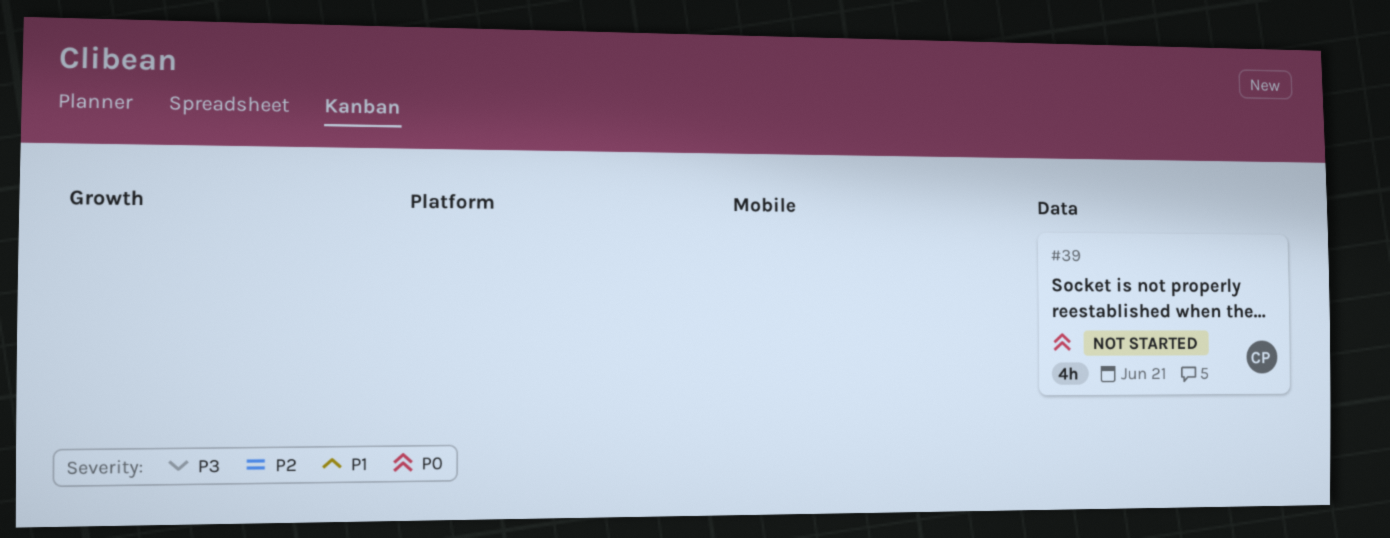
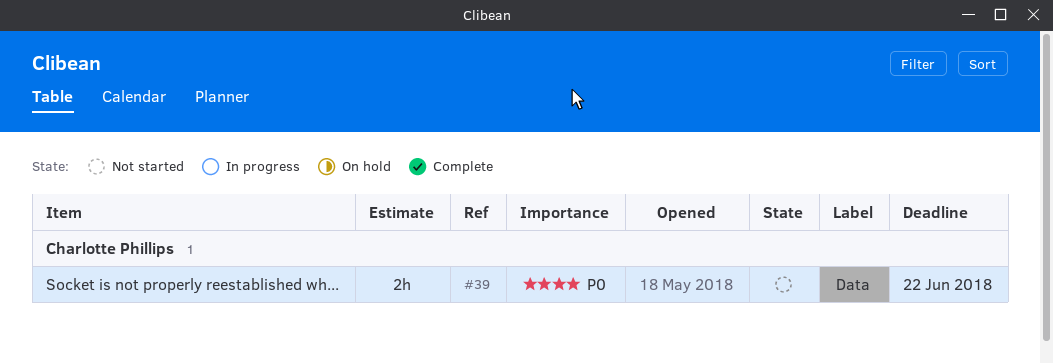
#39, estimate: 4h -> 2h
#39, due: Jun 21 -> Jun 22

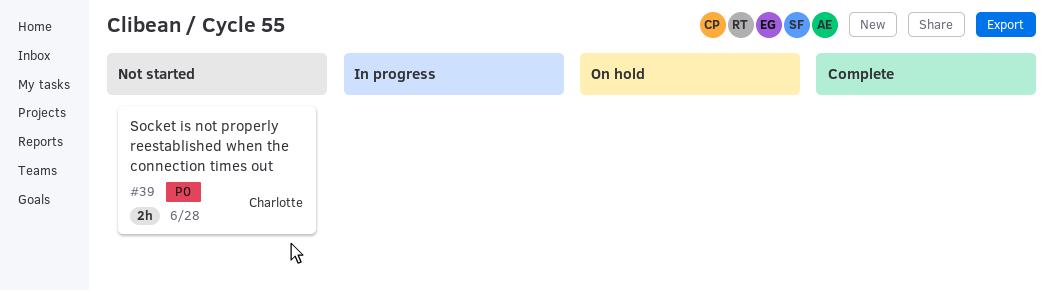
#39, due: Jun 22 -> Jun 28

